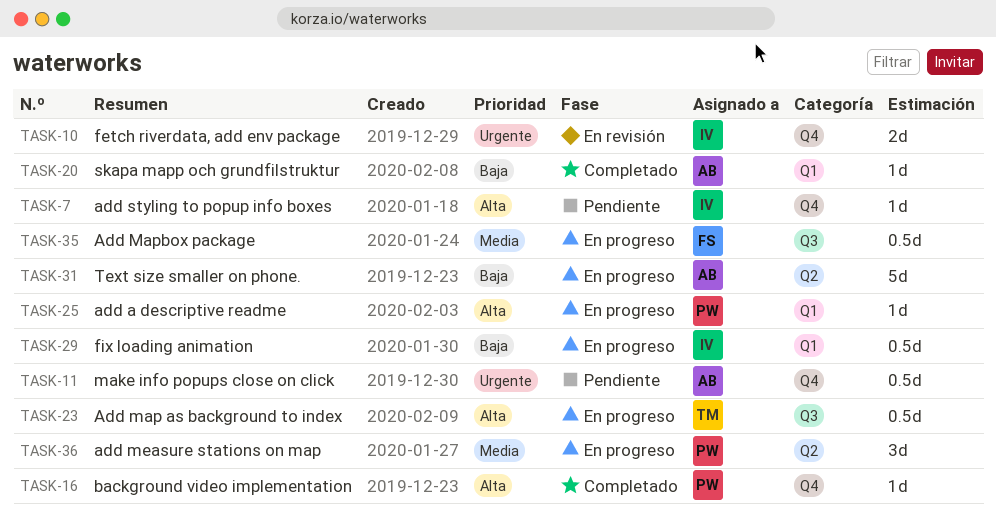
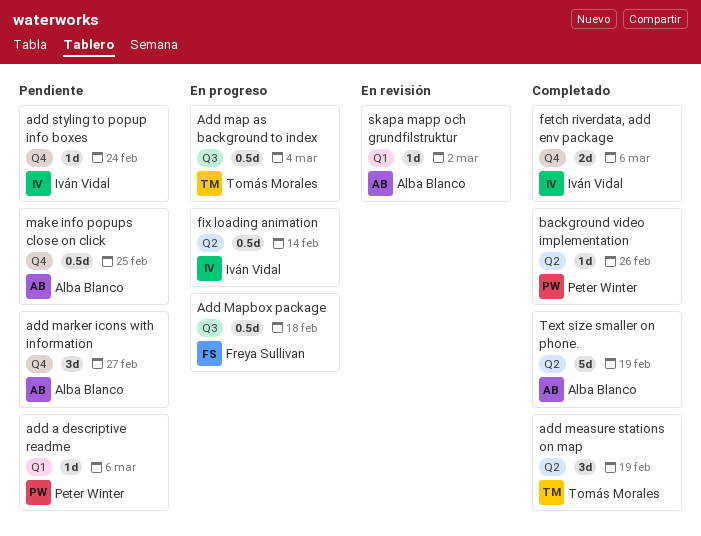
add a descriptive readme, status: En progreso -> Pendiente
add marker icons with information: none -> present
add measure stations on map, status: En progreso -> Completado
add measure stations on map, owner: Peter Winter -> Tomás Morales
background video implementation, label: Q4 -> Q2
fetch riverdata, add env package, status: En revisión -> Completado
fix loading animation, label: Q1 -> Q2
skapa mapp och grundfilstruktur, status: Completado -> En revisión
Text size smaller on phone., status: En progreso -> Completado

